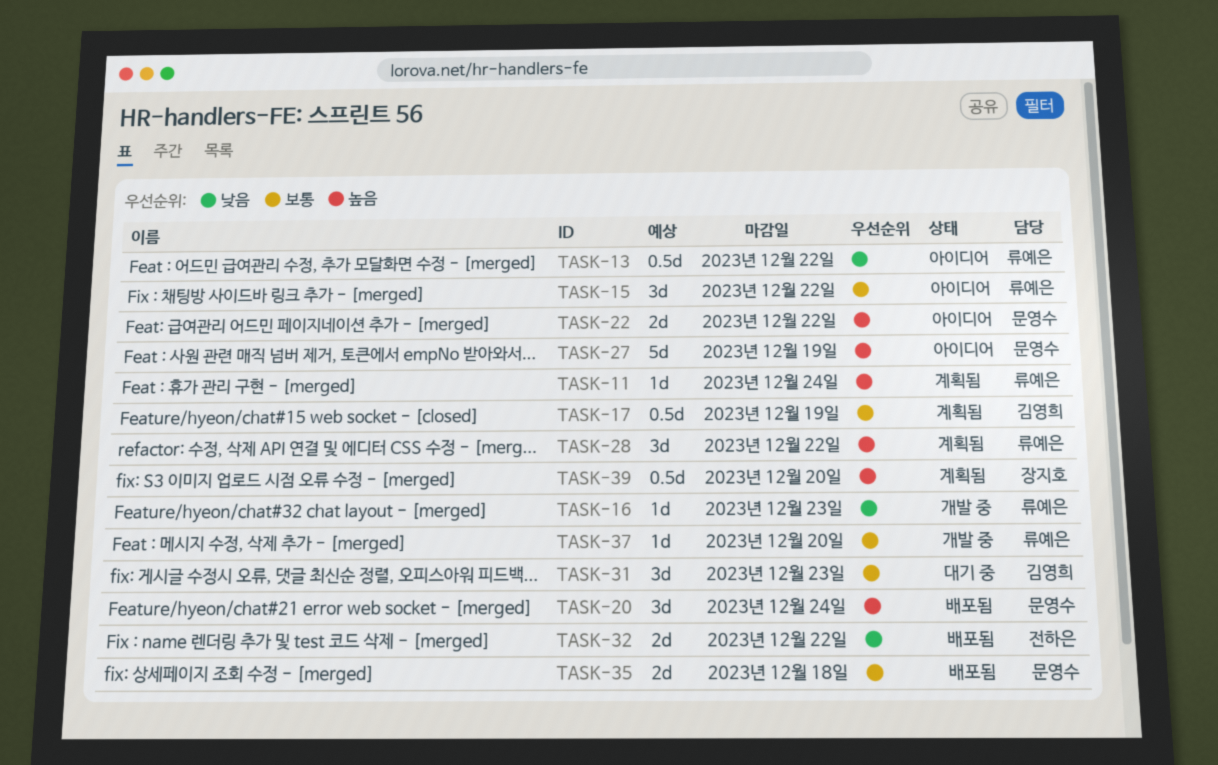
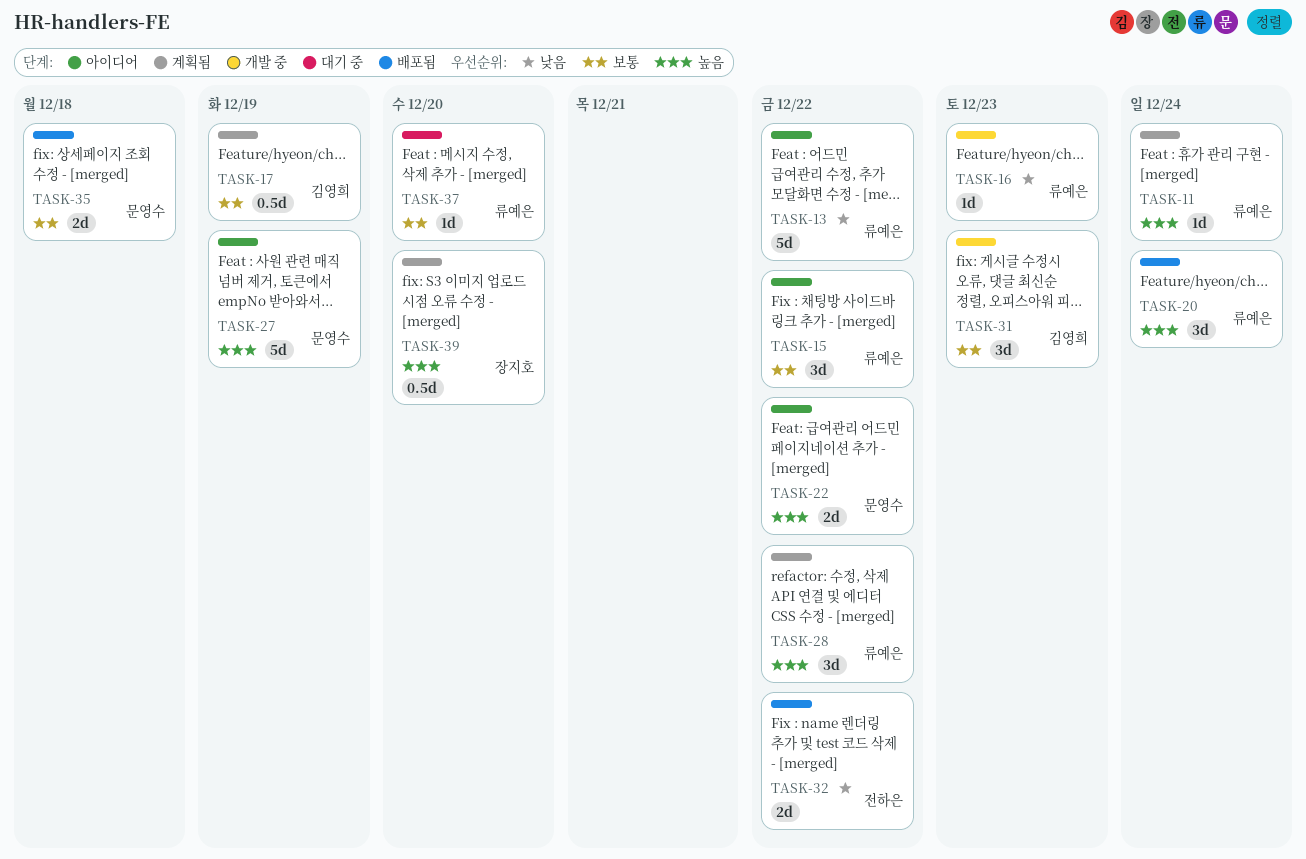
TASK-13, estimate: 0.5d -> 5d
TASK-20, owner: 문영수 -> 류예은
TASK-31, status: 대기 중 -> 개발 중
TASK-37, status: 개발 중 -> 대기 중

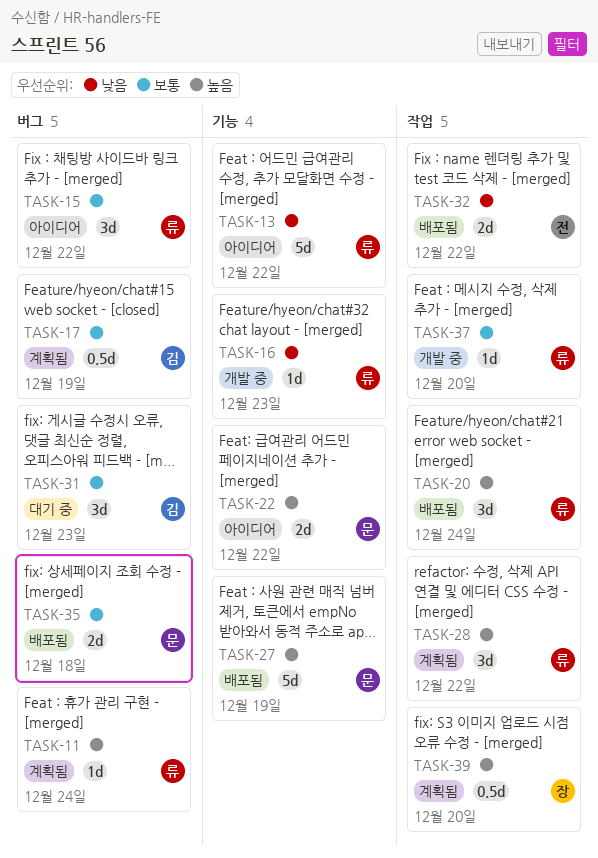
TASK-27, status: 아이디어 -> 배포됨
TASK-31, status: 개발 중 -> 대기 중
TASK-37, status: 대기 중 -> 개발 중

